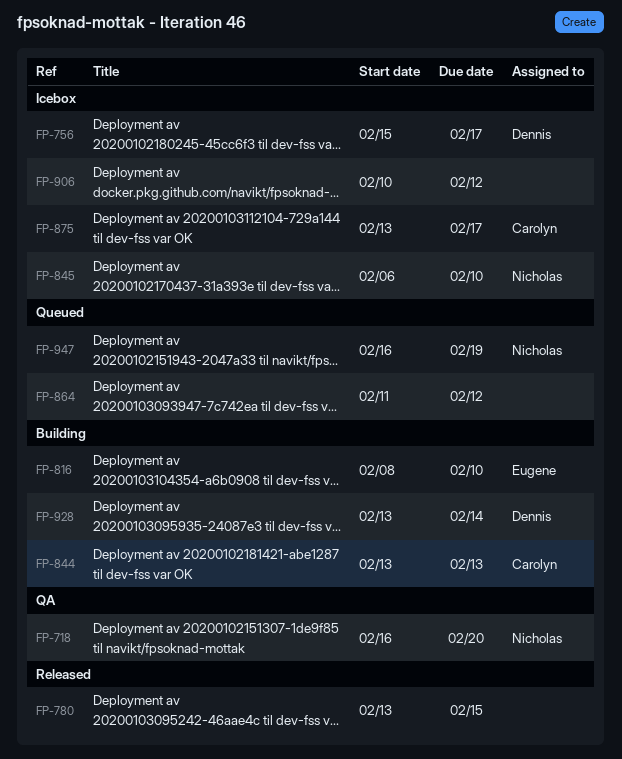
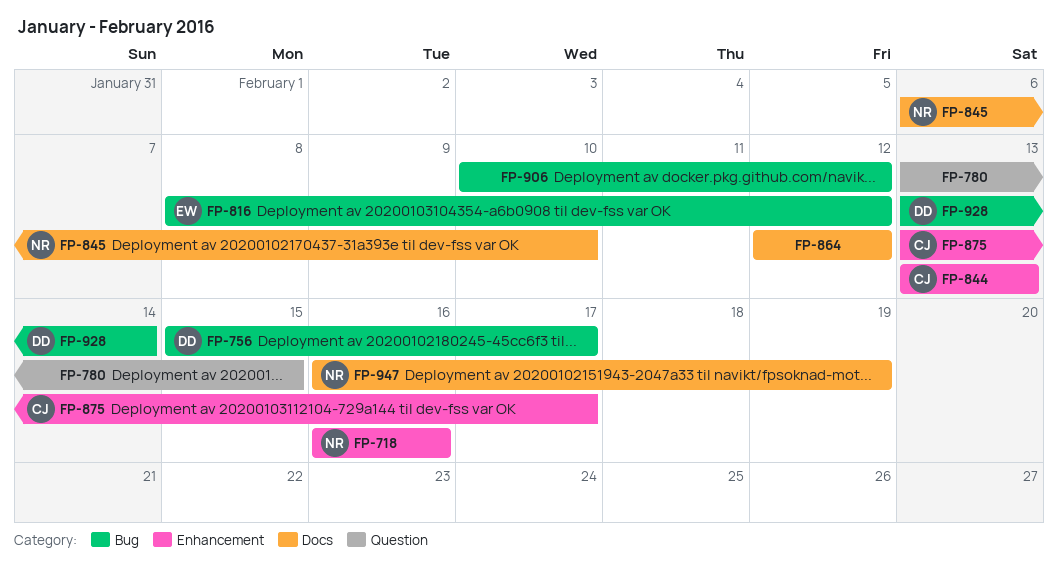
FP-718, due: Feb 20 -> Feb 16
FP-816, due: Feb 10 -> Feb 12
FP-864, start: Feb 11 -> Feb 12

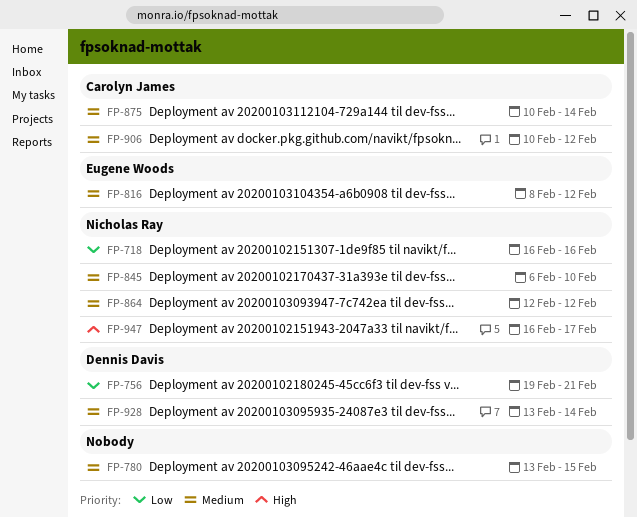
FP-756, start: Feb 15 -> Feb 19
FP-756, due: Feb 17 -> Feb 21
FP-844: present -> none
FP-864, owner: none -> Nicholas Ray
FP-875, start: Feb 13 -> Feb 10
FP-875, due: Feb 17 -> Feb 14
FP-906, owner: none -> Carolyn James
FP-947, due: Feb 19 -> Feb 17

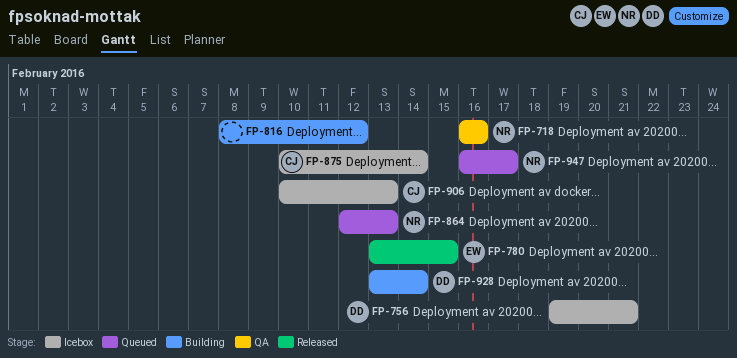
FP-780, owner: none -> Eugene Woods
FP-816, owner: Eugene Woods -> none
FP-845: present -> none
FP-864, due: Feb 12 -> Feb 13
FP-906, due: Feb 12 -> Feb 13

